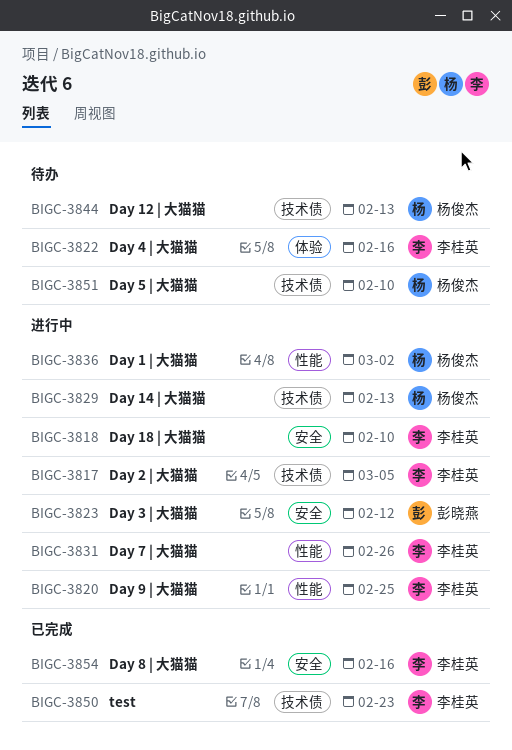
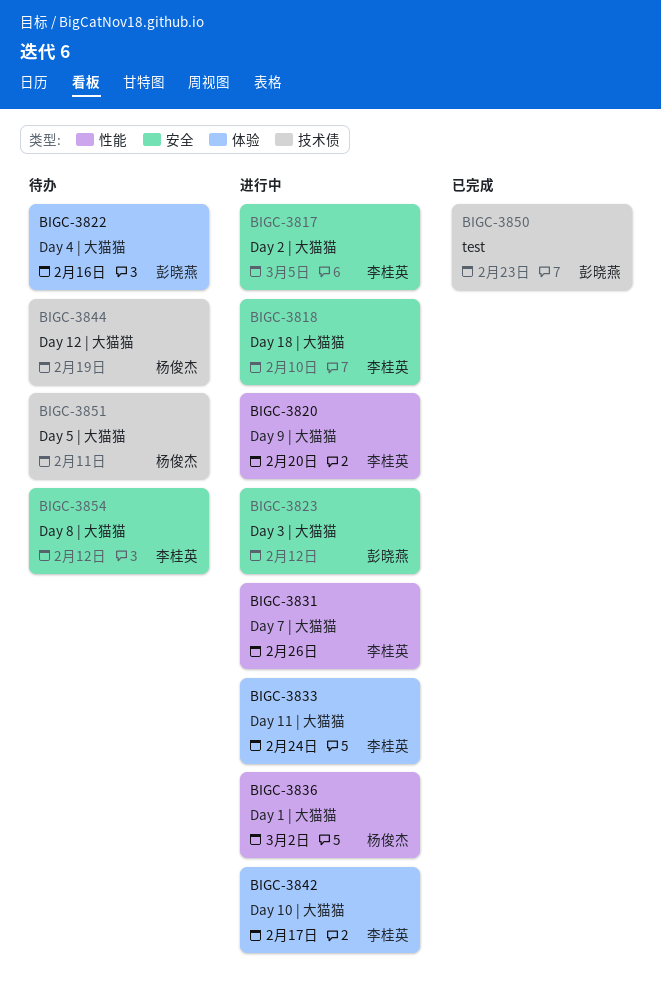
BIGC-3817, label: 技术债 -> 安全
BIGC-3820, due: Feb 25 -> Feb 20
BIGC-3822, owner: 李桂英 -> 彭晓燕
BIGC-3829: present -> none
BIGC-3833: none -> present
BIGC-3842: none -> present
BIGC-3844, due: Feb 13 -> Feb 19
BIGC-3850, owner: 李桂英 -> 彭晓燕
BIGC-3851, due: Feb 10 -> Feb 11
BIGC-3854, status: 已完成 -> 待办
BIGC-3854, due: Feb 16 -> Feb 12

